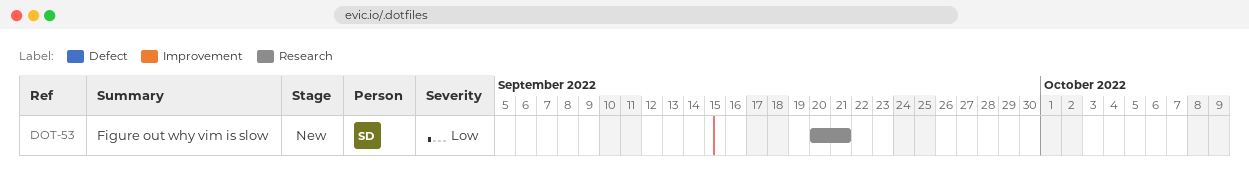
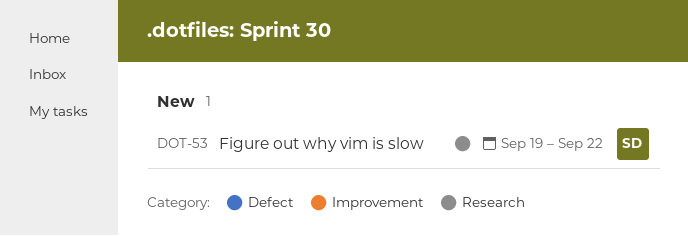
DOT-53, start: Sep 20 -> Sep 19
DOT-53, due: Sep 21 -> Sep 22

